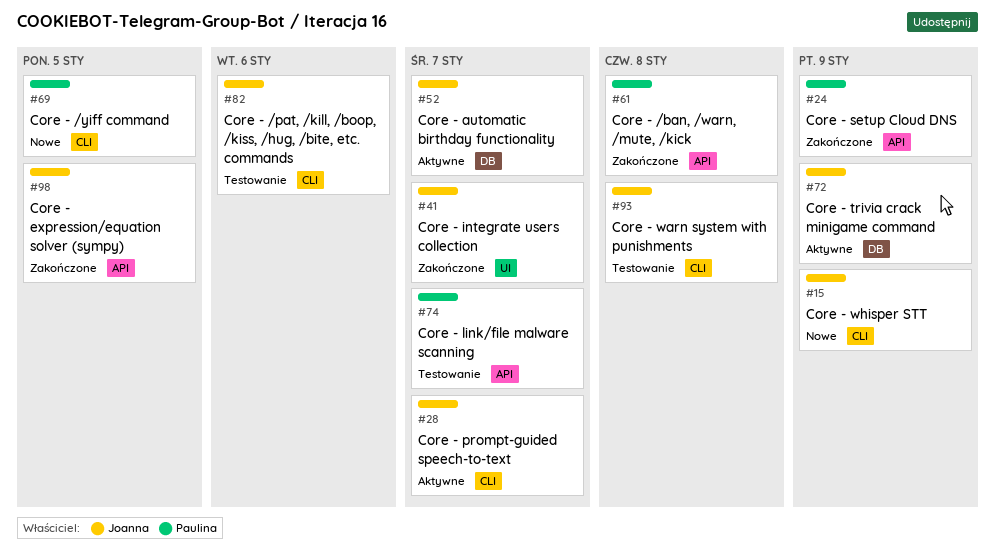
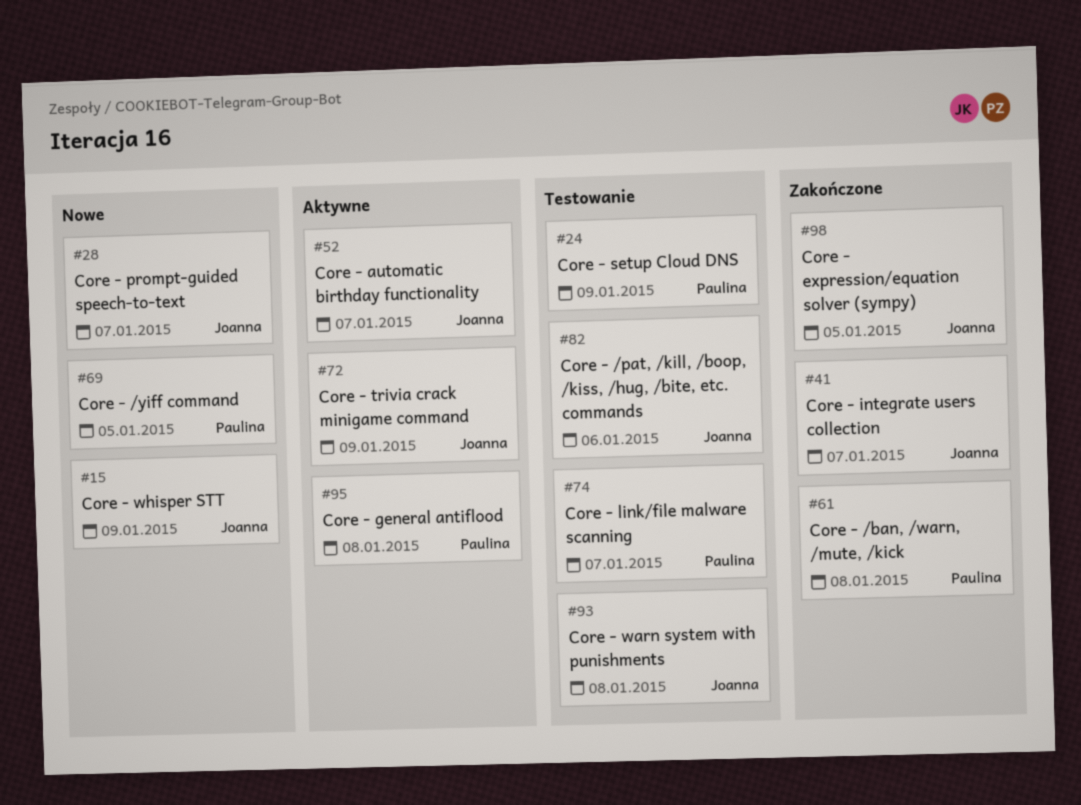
#24, status: Zakończone -> Testowanie
#28, status: Aktywne -> Nowe
#95: none -> present

